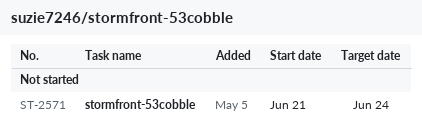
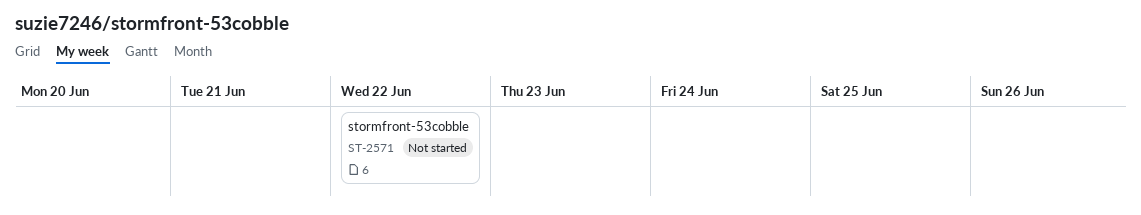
ST-2571, due: Jun 24 -> Jun 22

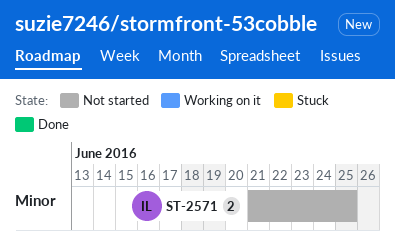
ST-2571, due: Jun 22 -> Jun 25

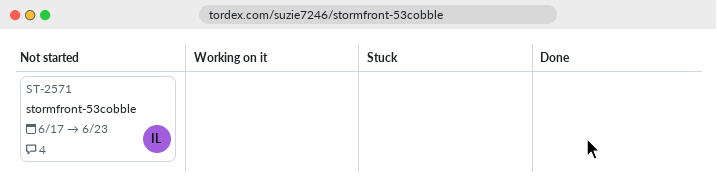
ST-2571, start: Jun 21 -> Jun 17
ST-2571, due: Jun 25 -> Jun 23

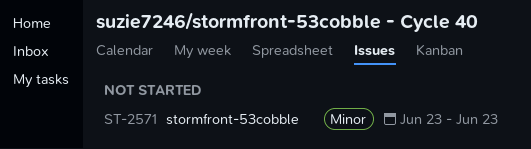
ST-2571, start: Jun 17 -> Jun 23

